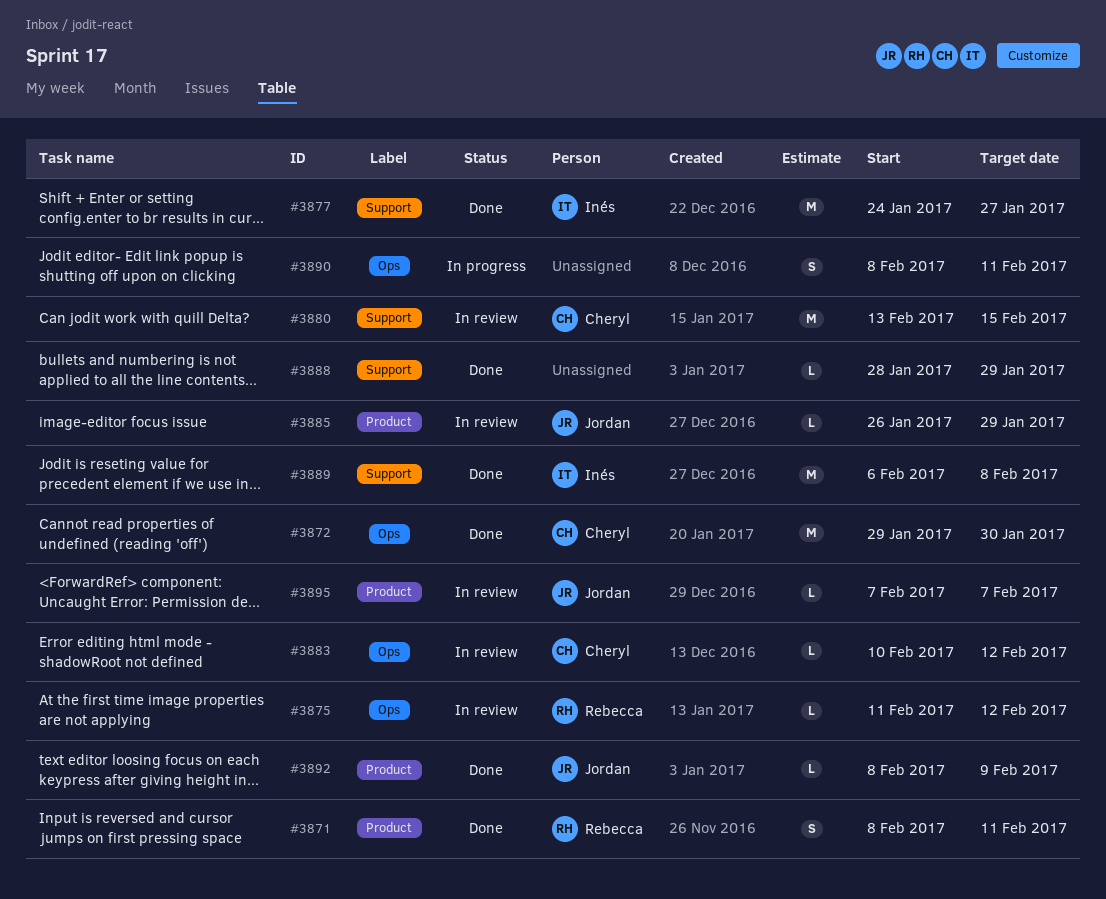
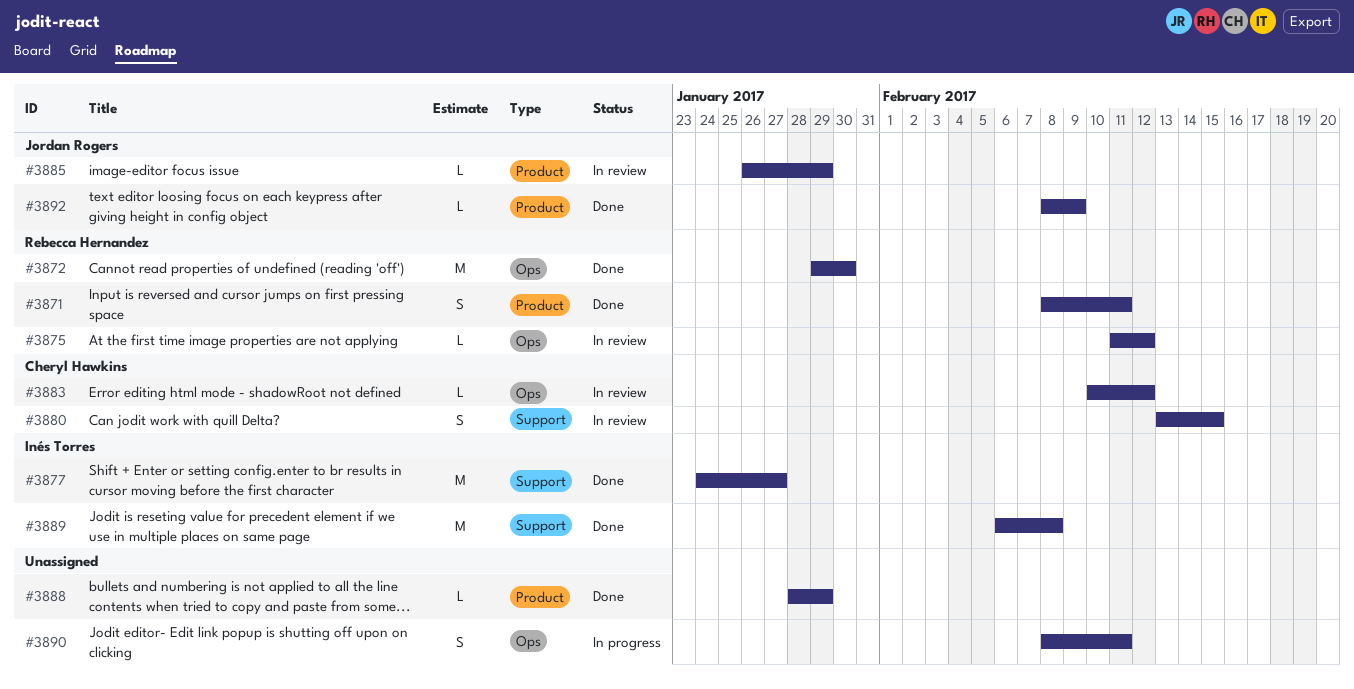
#3872, owner: Cheryl Hawkins -> Rebecca Hernandez
#3880, estimate: M -> S
#3888, label: Support -> Product
#3895: present -> none

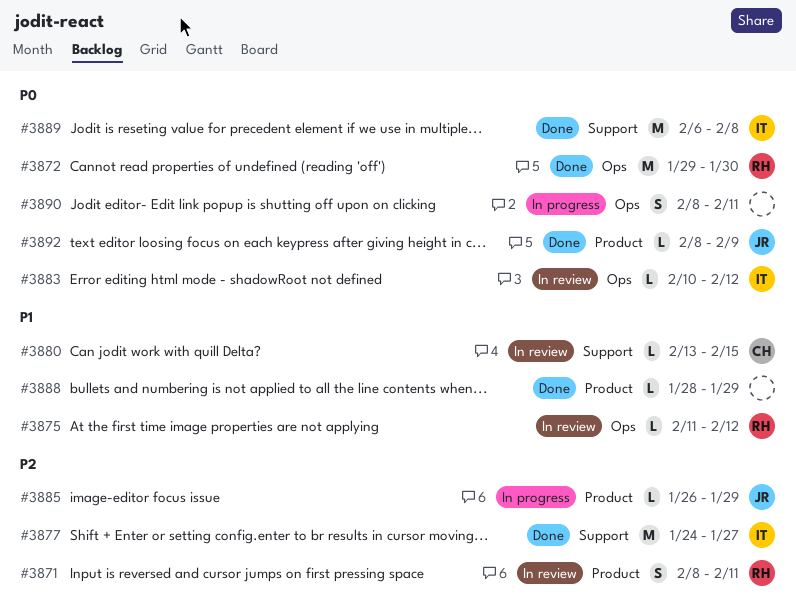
#3871, status: Done -> In review
#3880, estimate: S -> L
#3883, owner: Cheryl Hawkins -> Inés Torres
#3885, status: In review -> In progress

